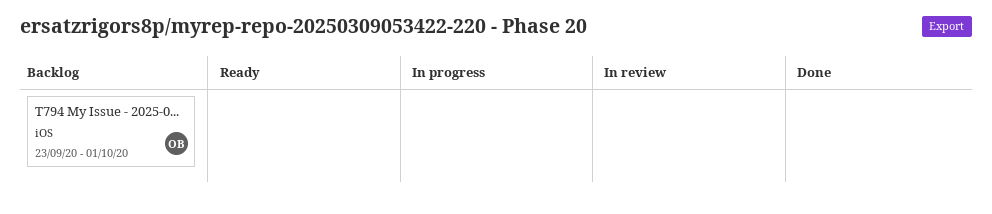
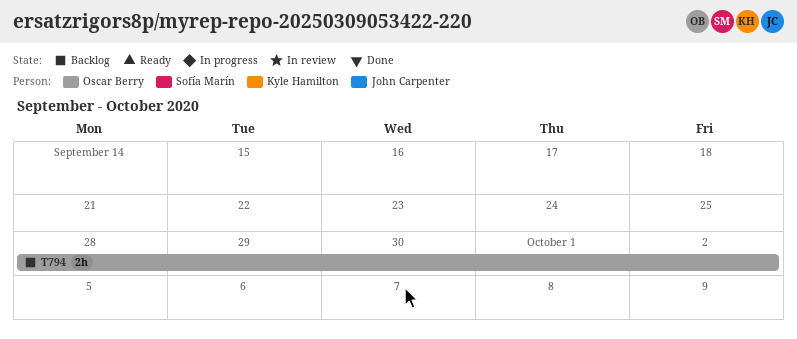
T794, start: Sep 23 -> Sep 28
T794, due: Oct 1 -> Oct 2

